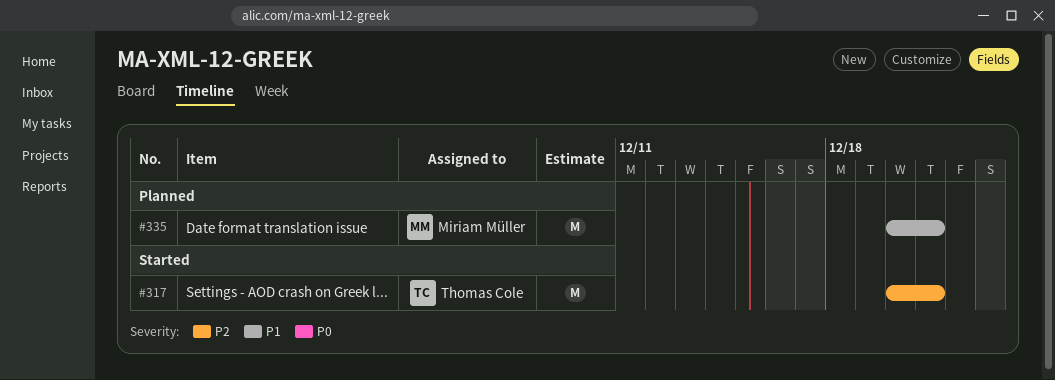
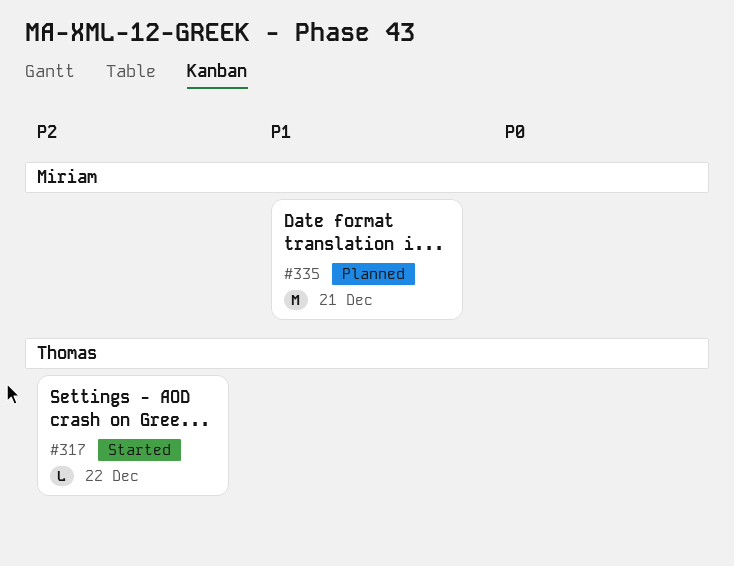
#317, estimate: M -> L
#317, due: Dec 21 -> Dec 22

